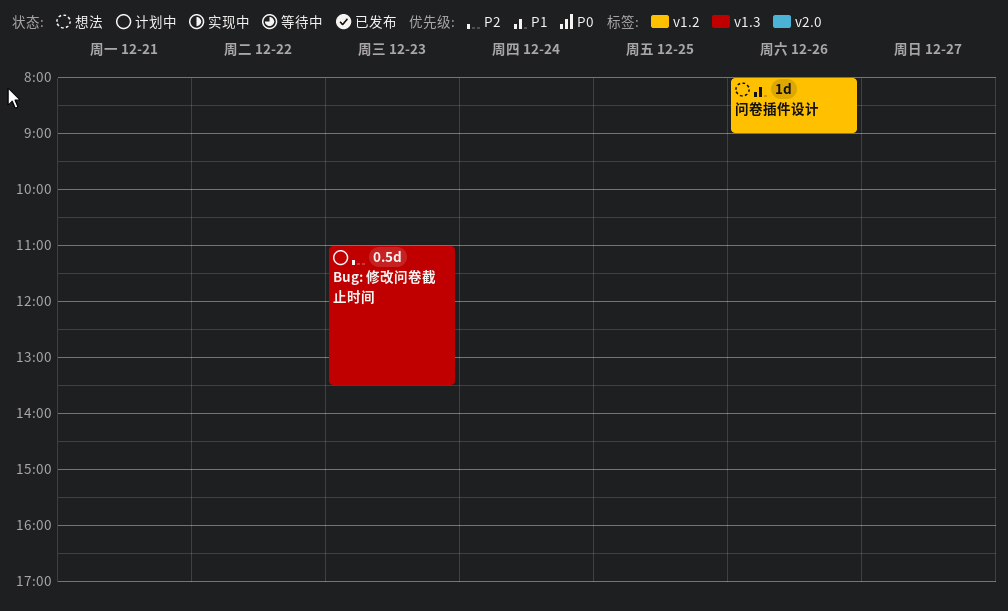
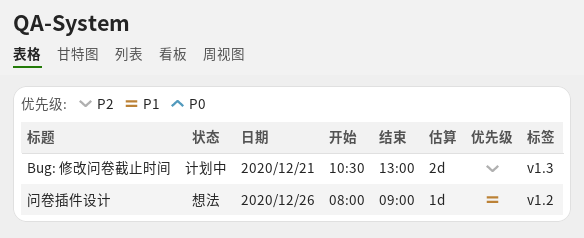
Bug: 修改问卷截止时间, estimate: 0.5d -> 2d
Bug: 修改问卷截止时间, day: Dec 23 -> Dec 21
Bug: 修改问卷截止时间, begins: 11:00 -> 10:30
Bug: 修改问卷截止时间, ends: 13:30 -> 13:00

